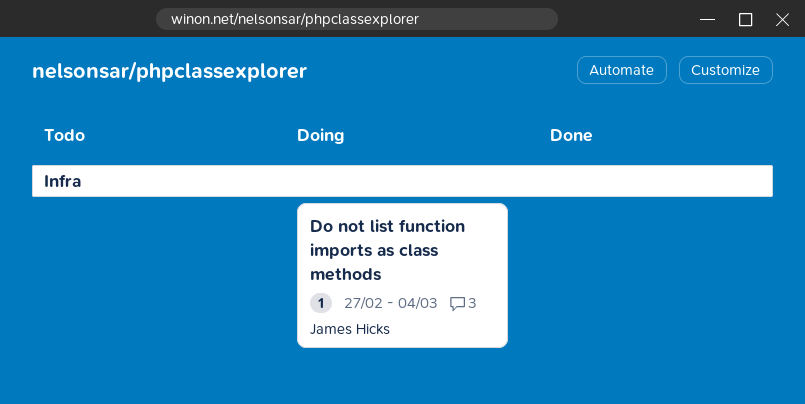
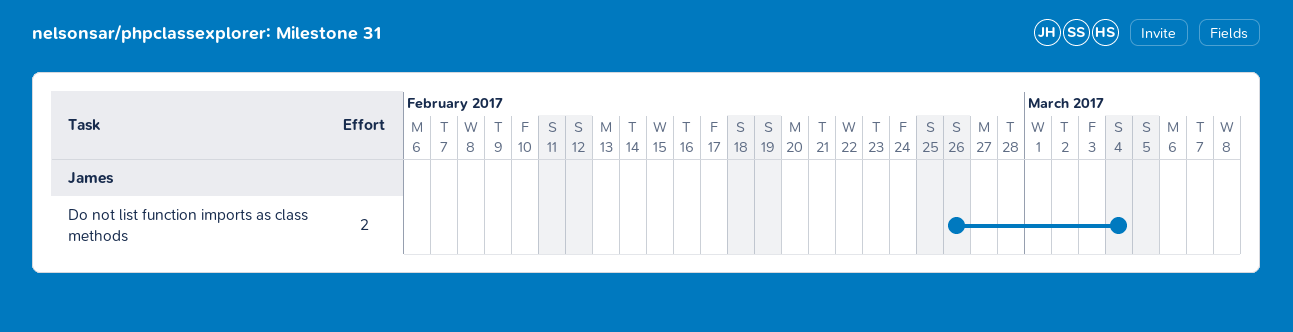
Do not list function imports as class methods, estimate: 1 -> 2
Do not list function imports as class methods, start: Feb 27 -> Feb 26

